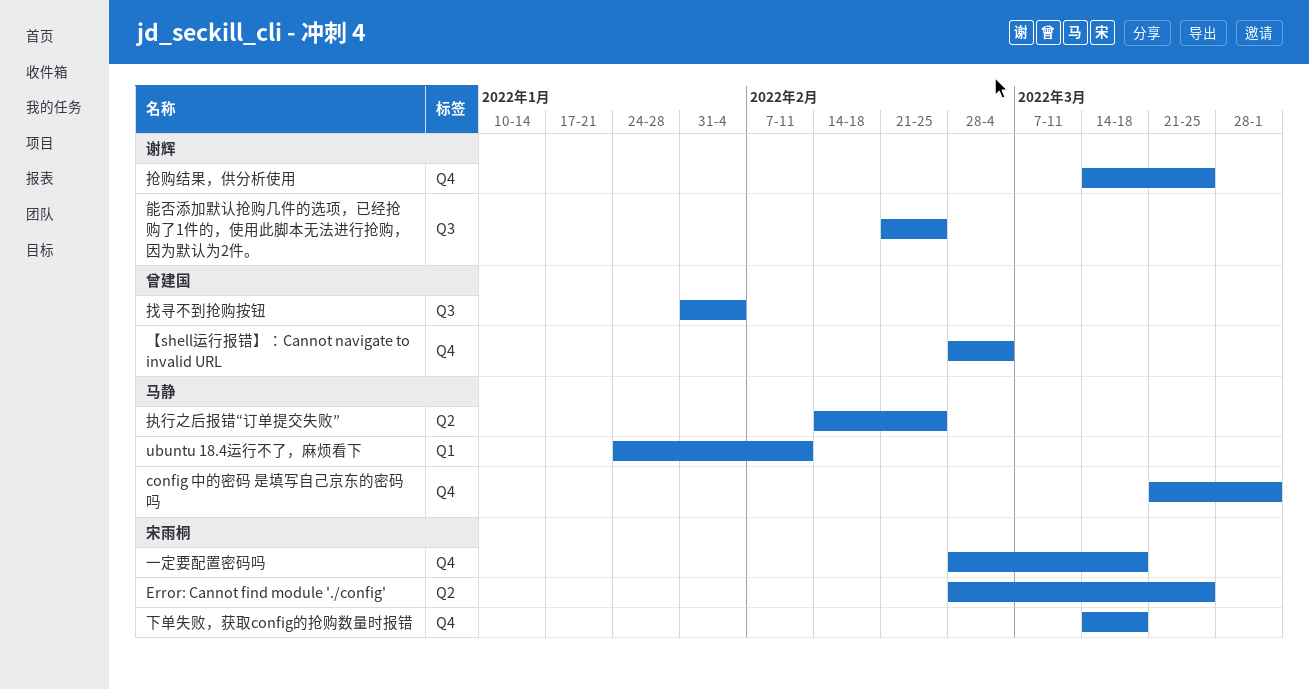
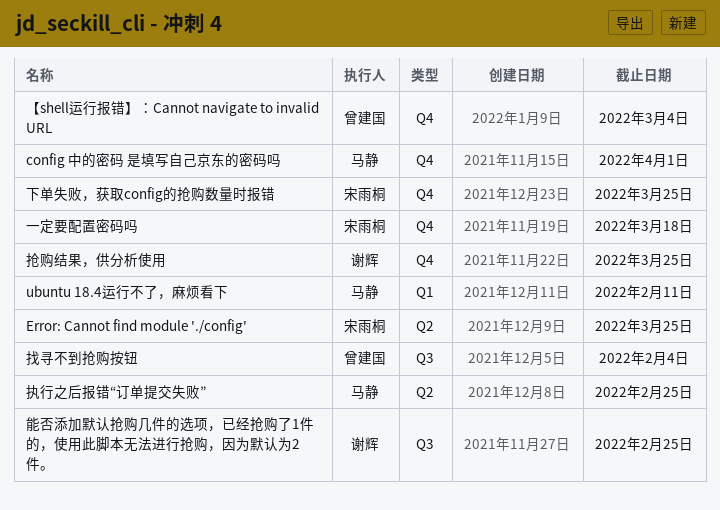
下单失败，获取config的抢购数量时报错, due: Mar 18 -> Mar 25

